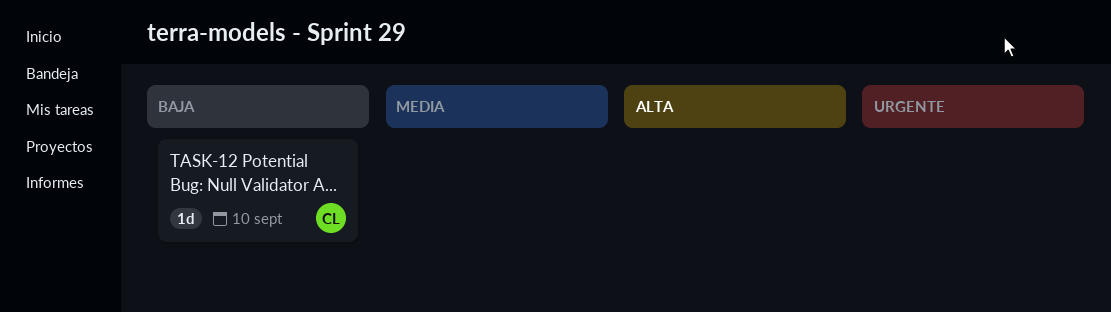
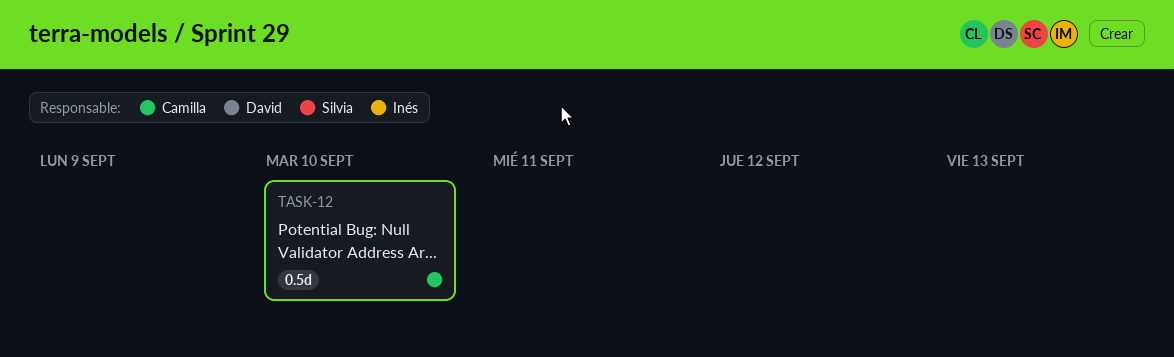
TASK-12, estimate: 1d -> 0.5d

